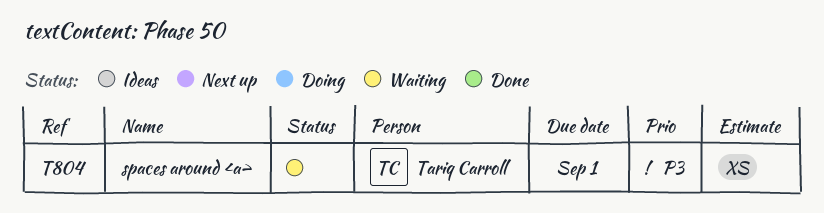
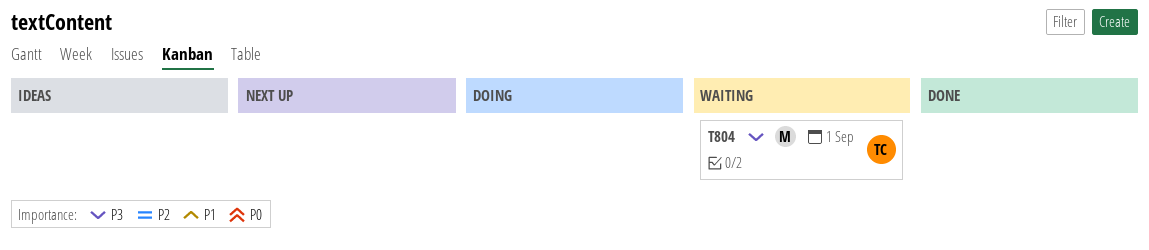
T804, estimate: XS -> M

